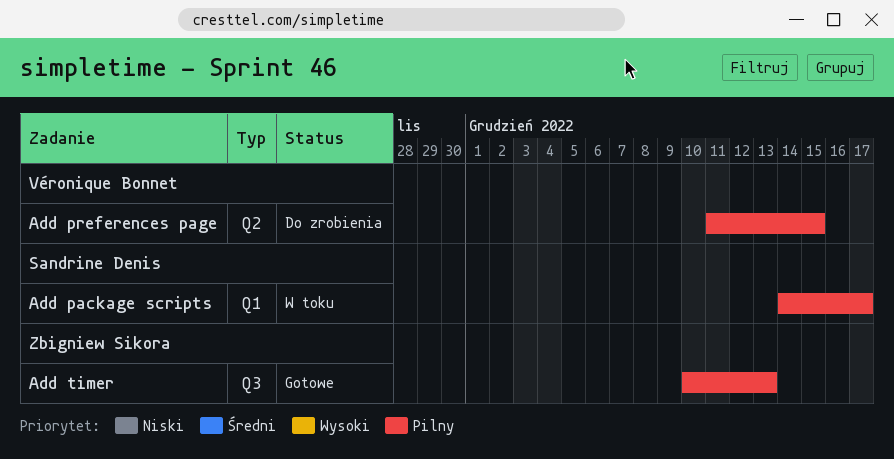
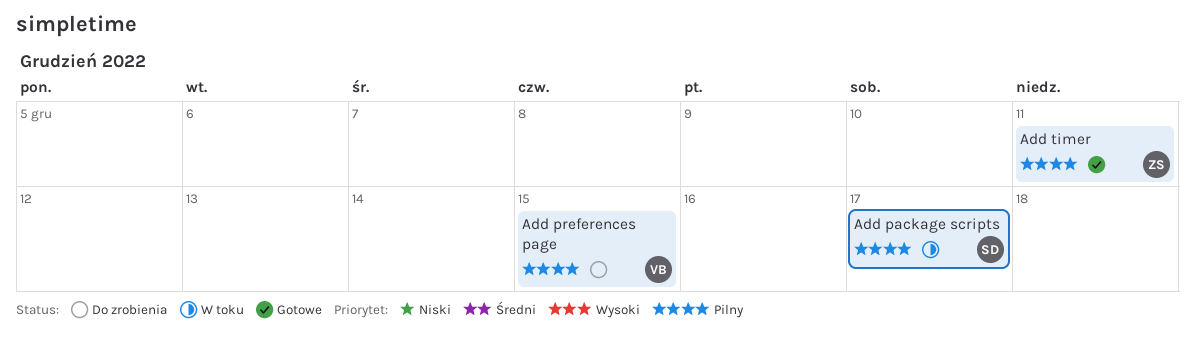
Add timer, due: Dec 13 -> Dec 11

